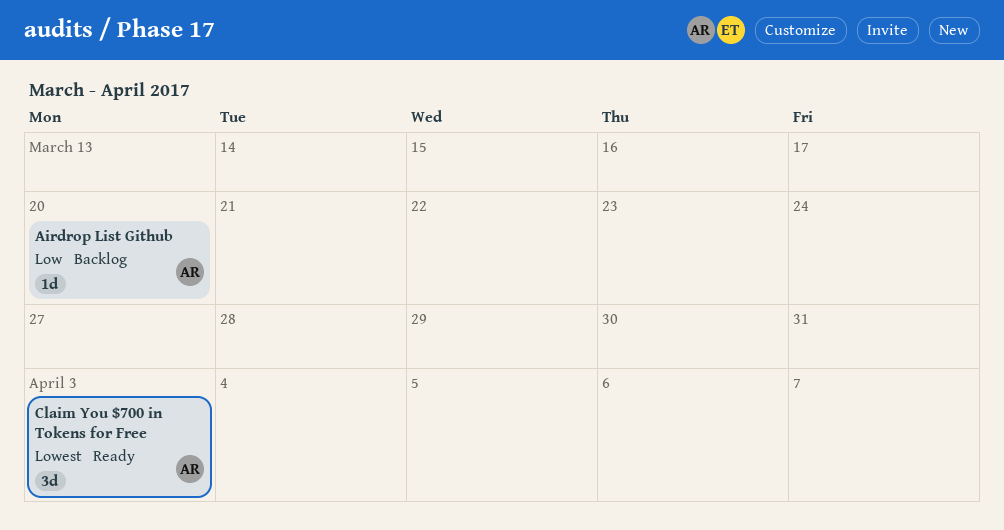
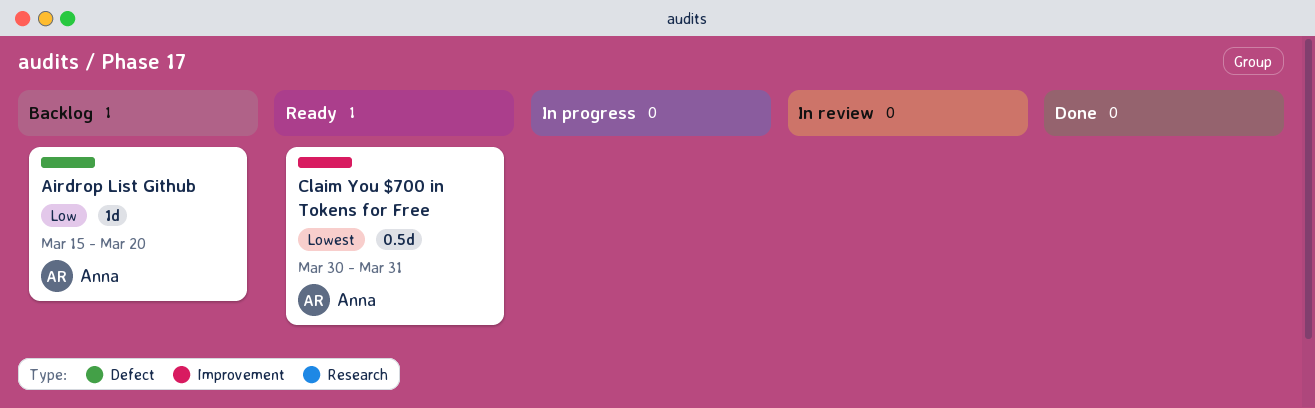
Claim You $700 in Tokens for Free, estimate: 3d -> 0.5d
Claim You $700 in Tokens for Free, due: Apr 3 -> Mar 31

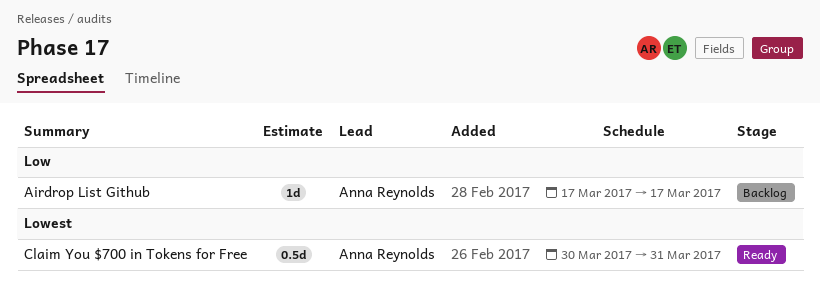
Airdrop List Github, start: Mar 15 -> Mar 17
Airdrop List Github, due: Mar 20 -> Mar 17

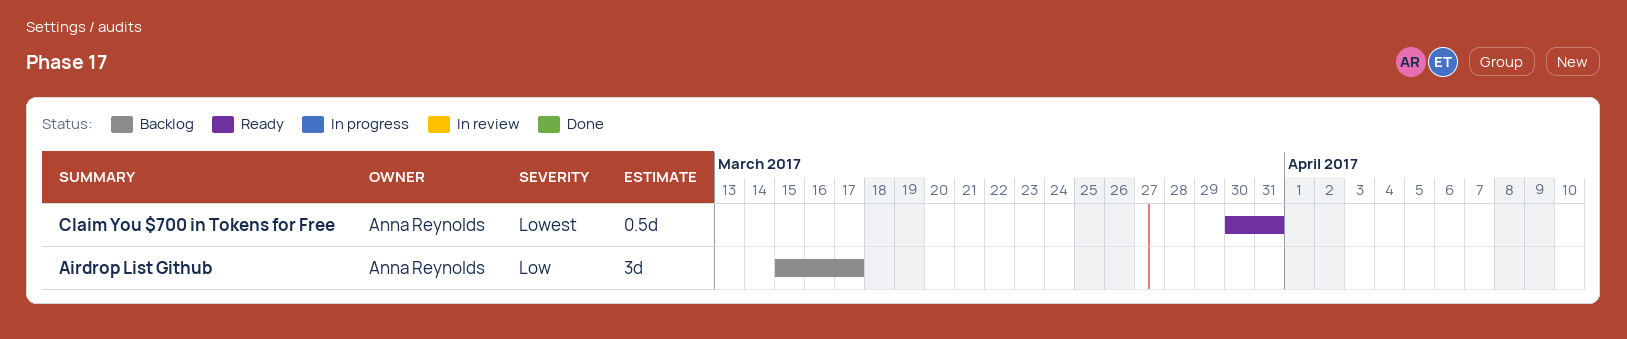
Airdrop List Github, estimate: 1d -> 3d
Airdrop List Github, start: Mar 17 -> Mar 15

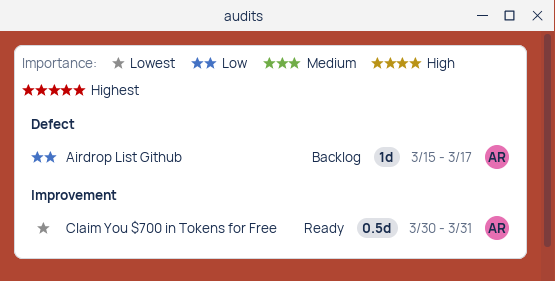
Airdrop List Github, estimate: 3d -> 1d

